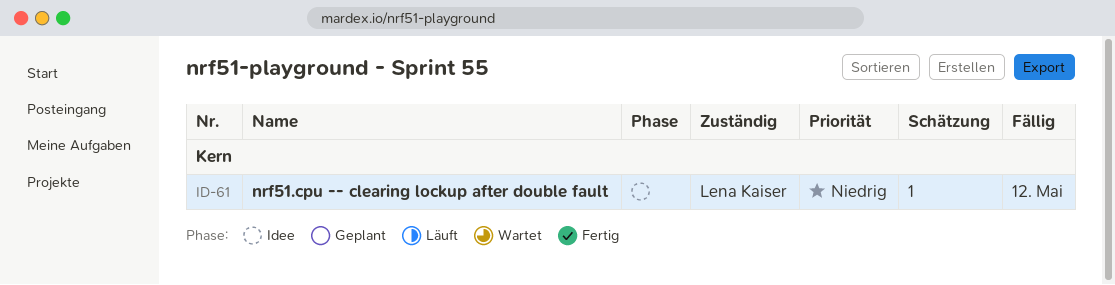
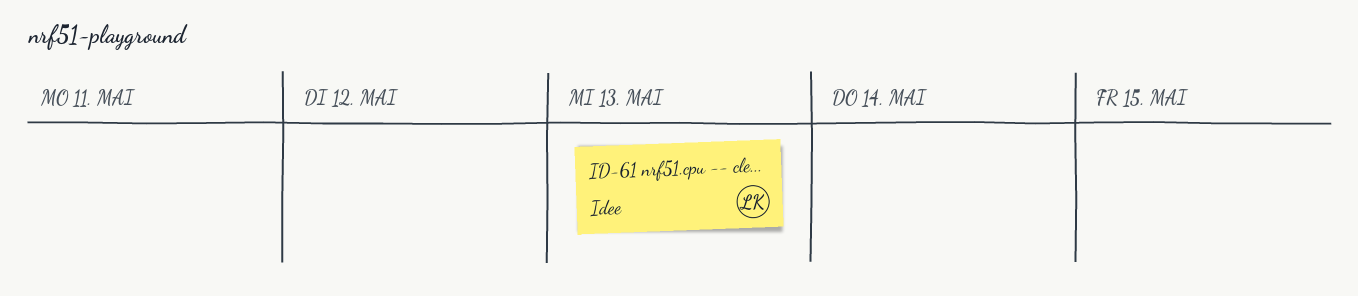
ID-61, due: May 12 -> May 13

